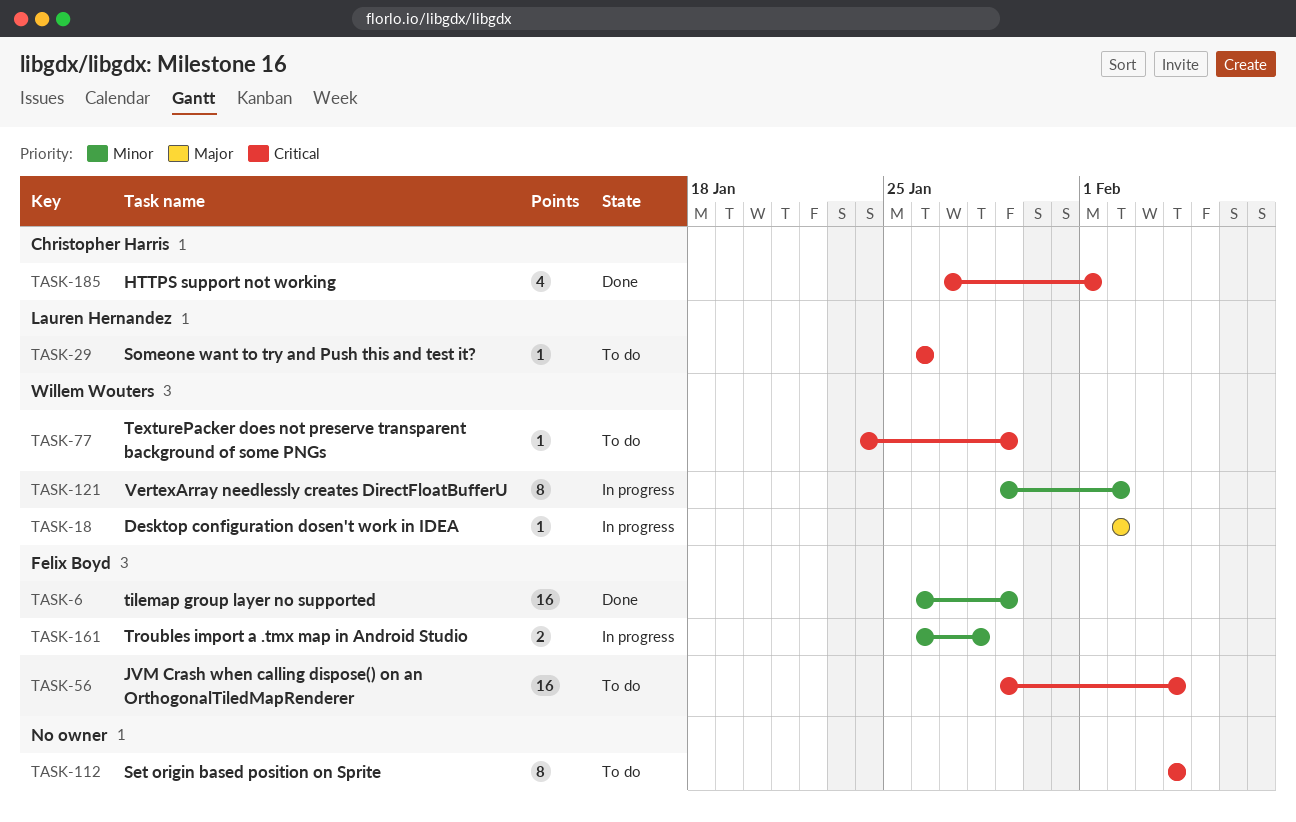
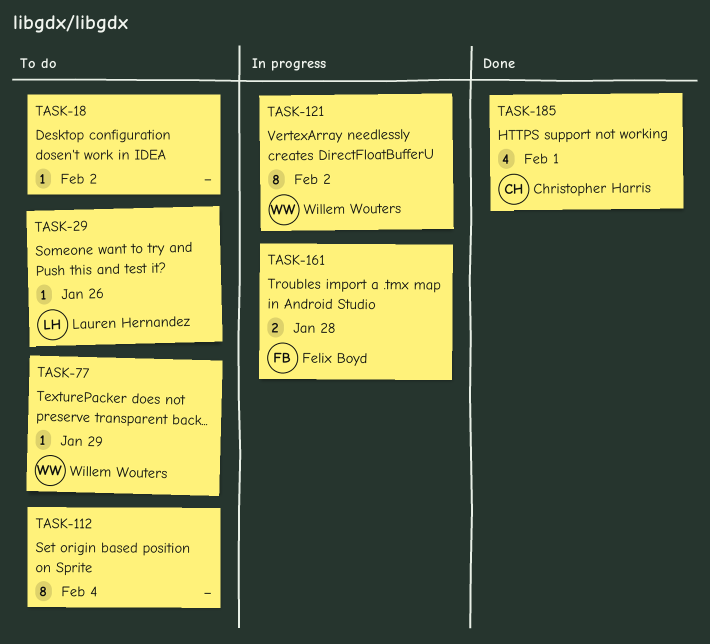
TASK-6: present -> none
TASK-18, status: In progress -> To do
TASK-18, owner: Willem Wouters -> none
TASK-56: present -> none

